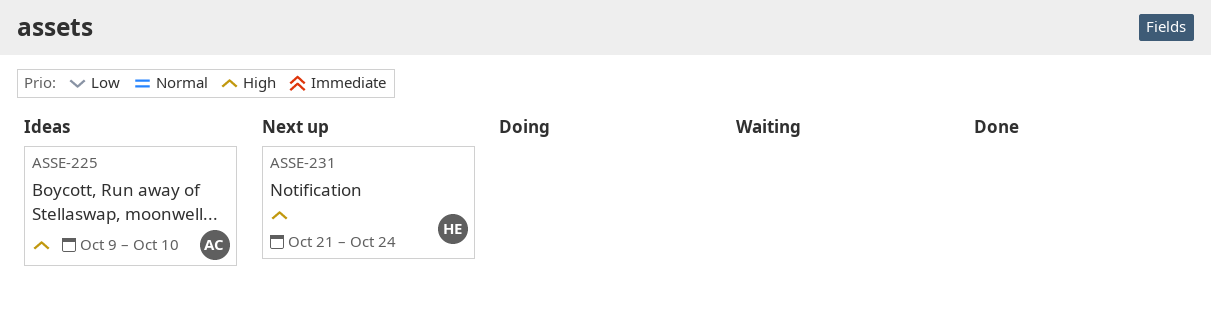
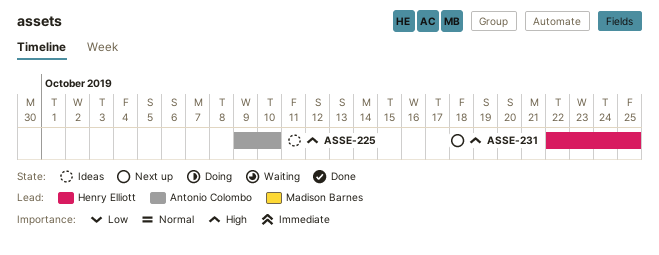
ASSE-231, start: Oct 21 -> Oct 22
ASSE-231, due: Oct 24 -> Oct 25

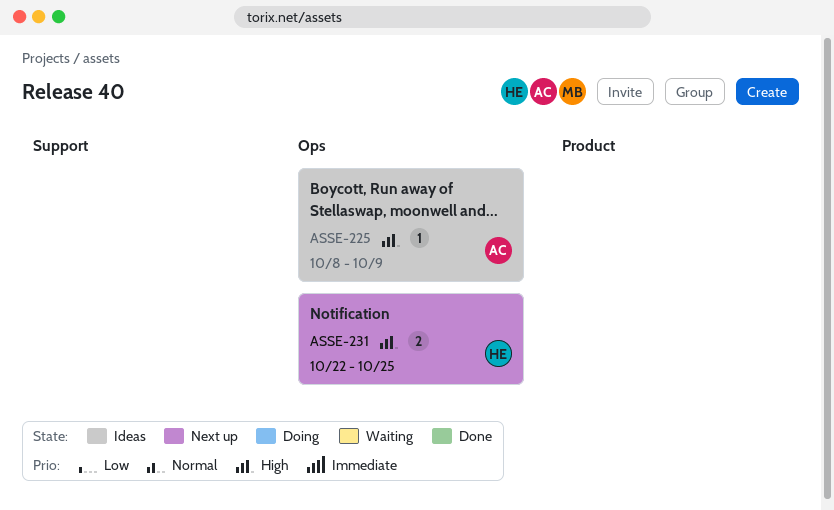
ASSE-225, start: Oct 9 -> Oct 8
ASSE-225, due: Oct 10 -> Oct 9

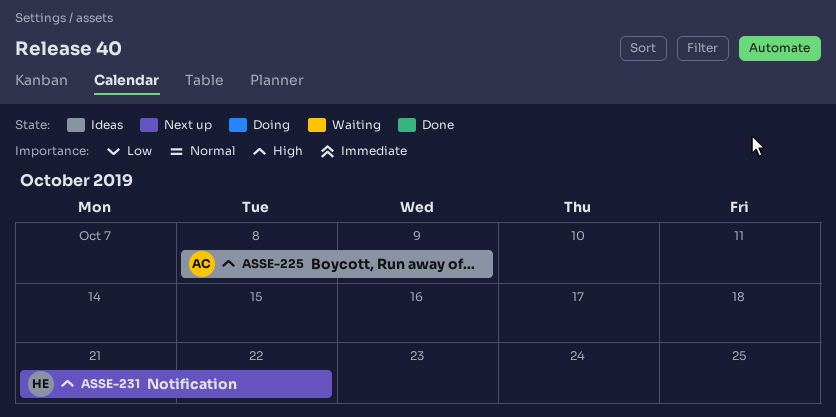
ASSE-231, start: Oct 22 -> Oct 21
ASSE-231, due: Oct 25 -> Oct 22

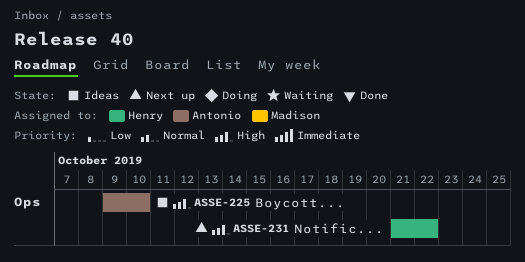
ASSE-225, start: Oct 8 -> Oct 9
ASSE-225, due: Oct 9 -> Oct 10

